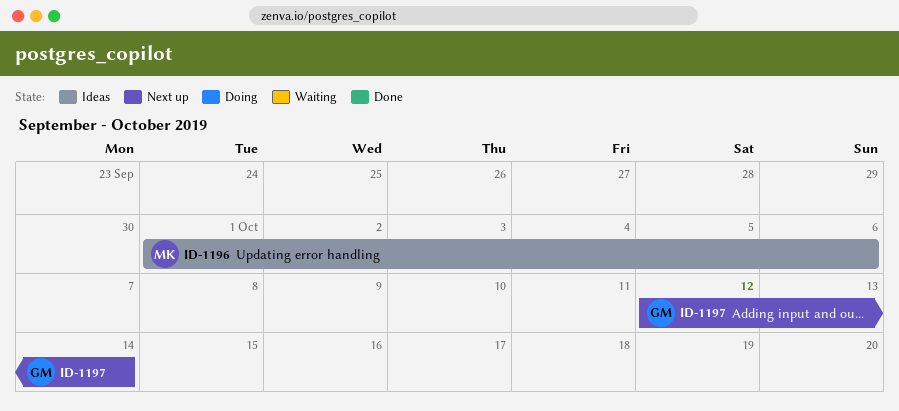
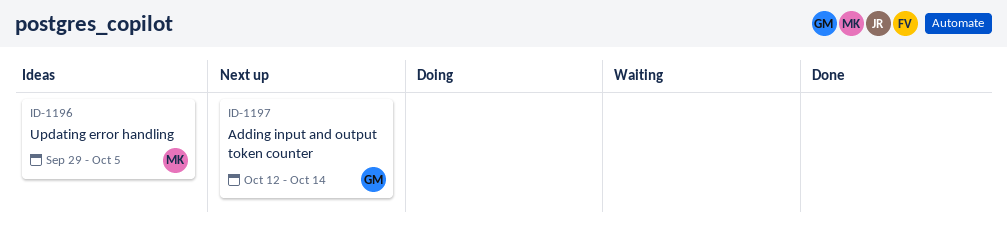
ID-1196, start: Oct 1 -> Sep 29
ID-1196, due: Oct 6 -> Oct 5

